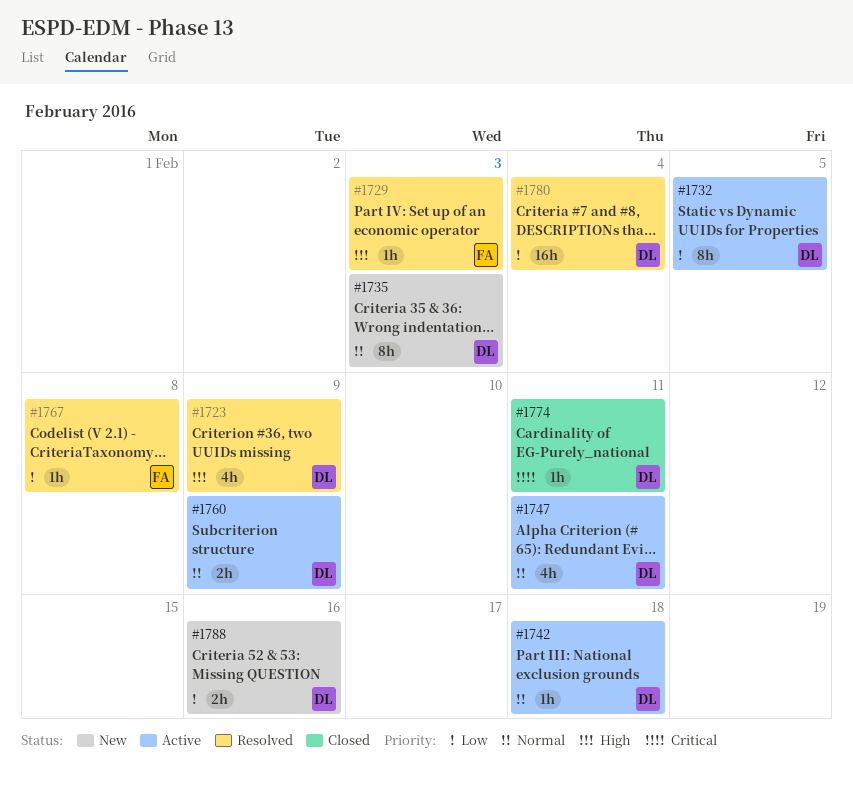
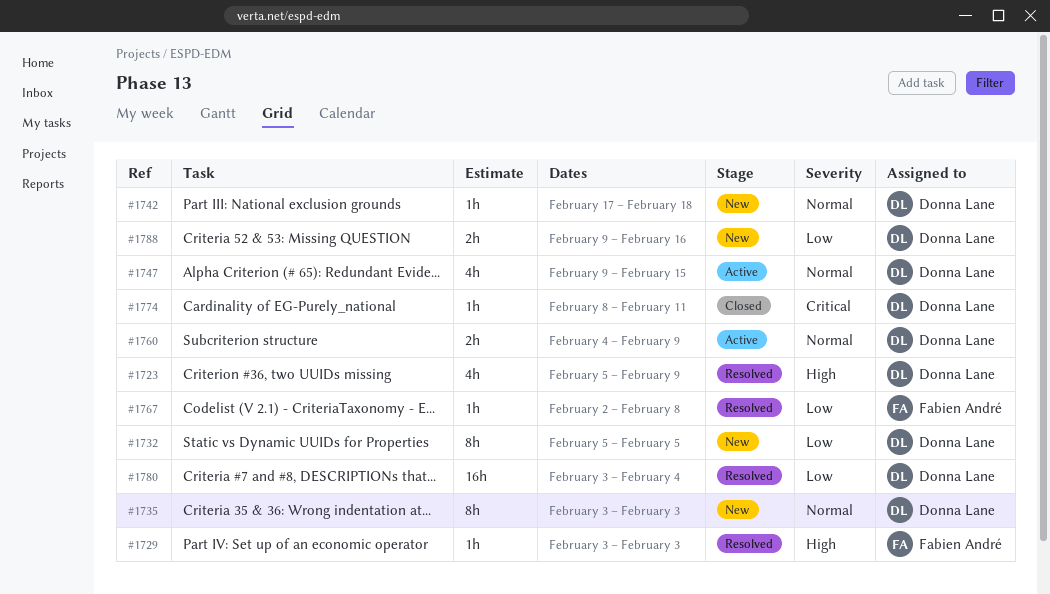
#1732, status: Active -> New
#1742, status: Active -> New
#1747, due: Feb 11 -> Feb 15

